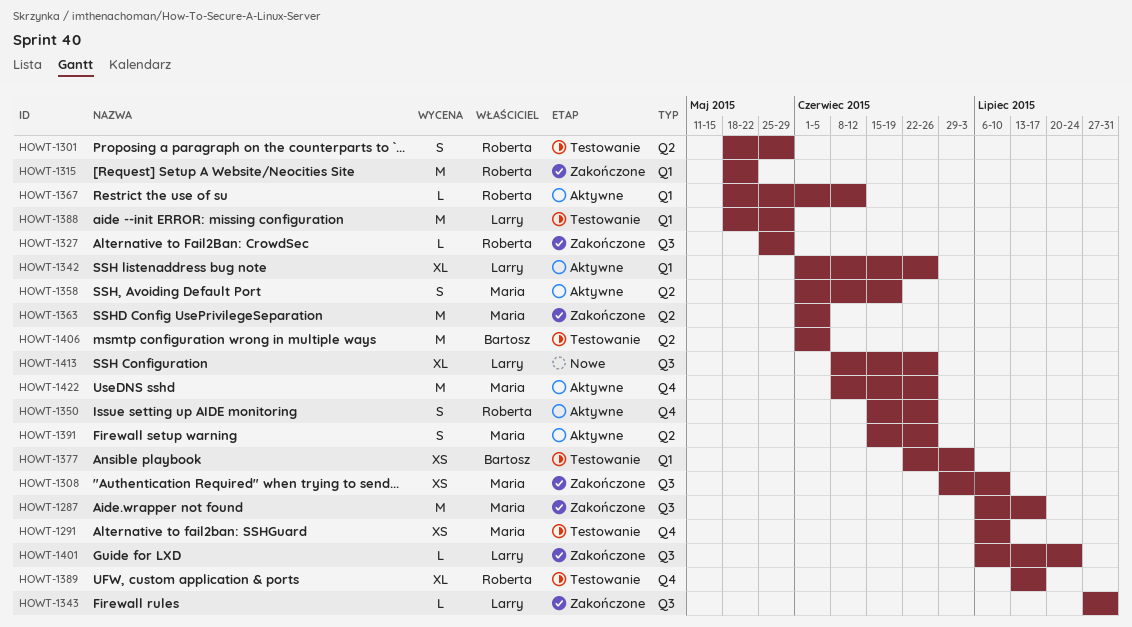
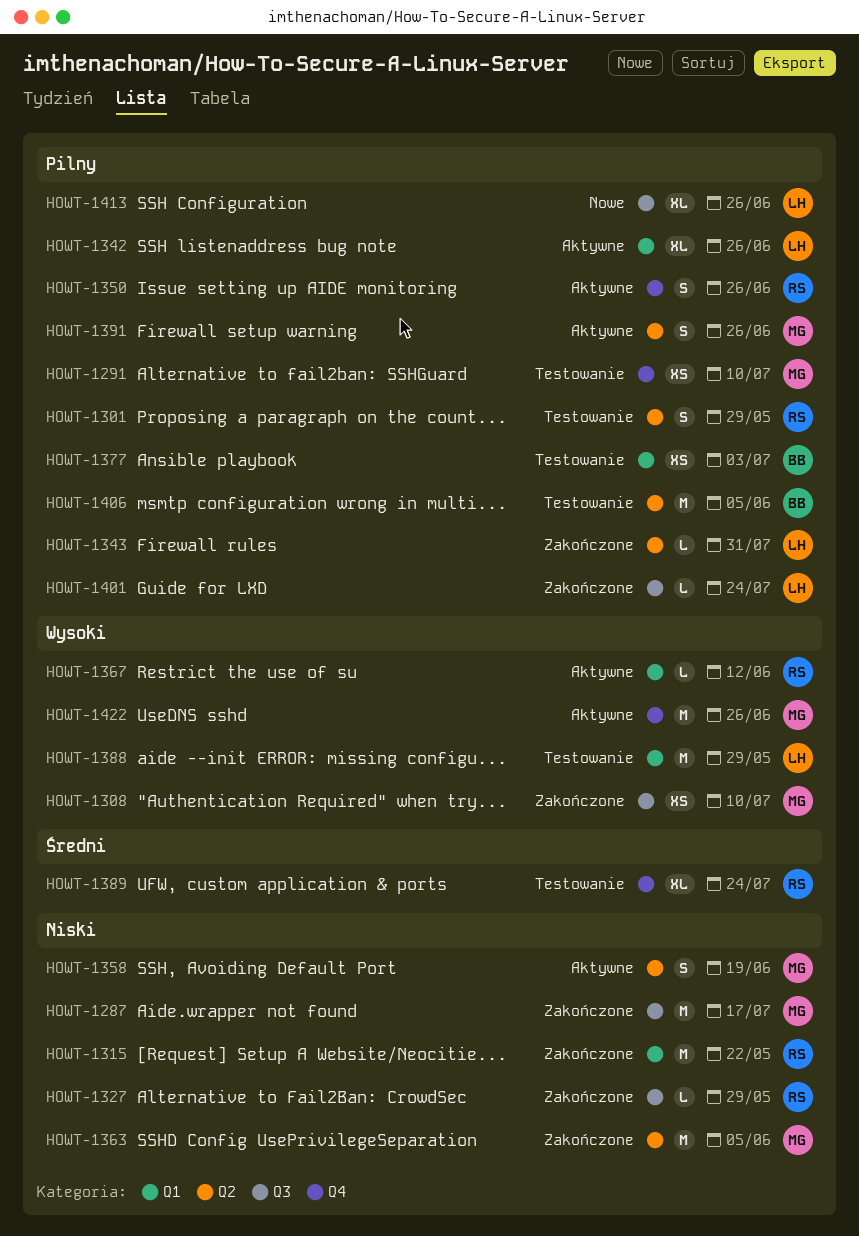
HOWT-1343, label: Q3 -> Q2
HOWT-1389, due: Jul 17 -> Jul 24

